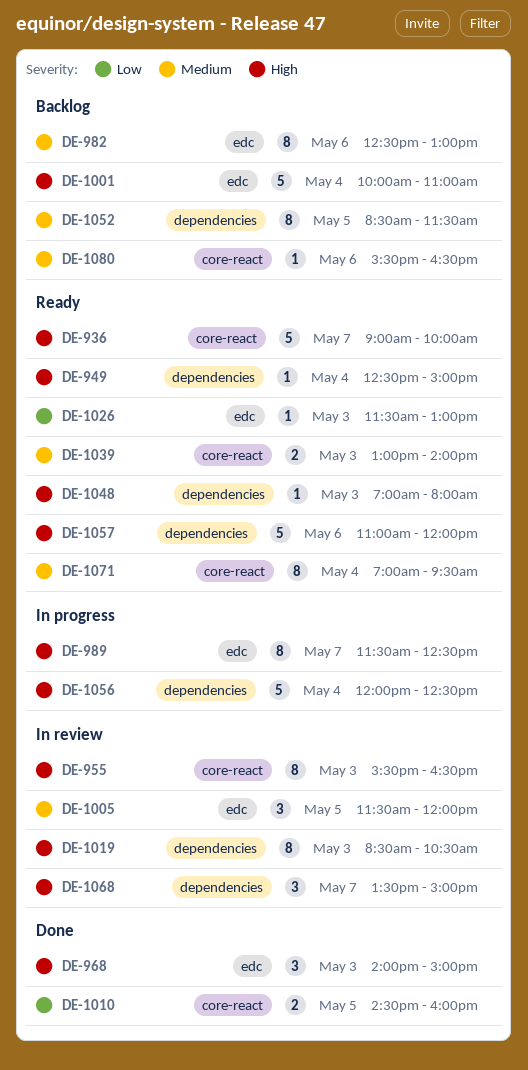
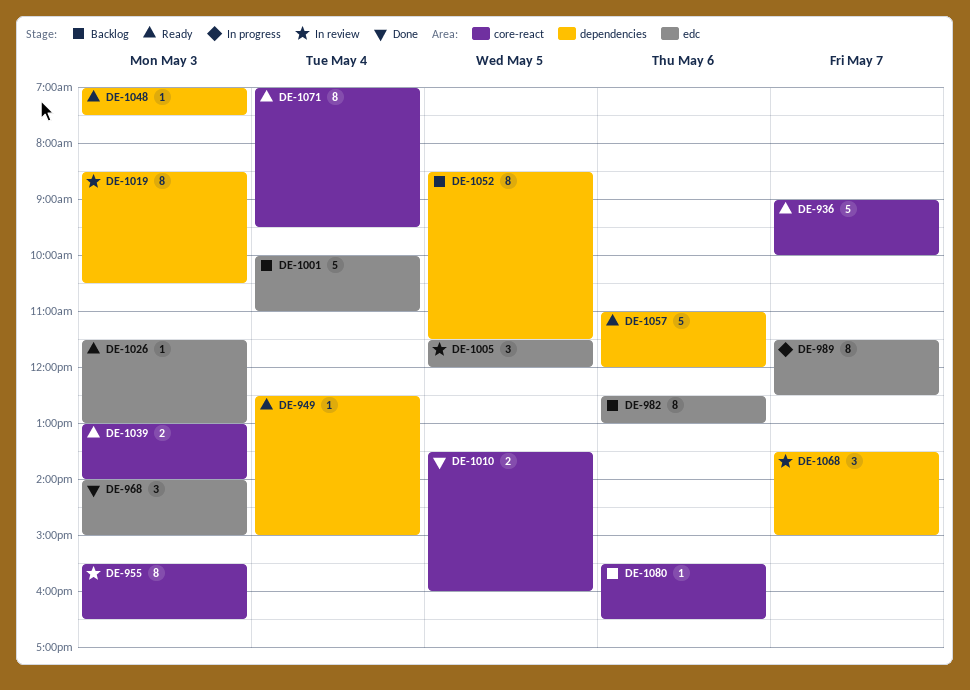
DE-1010, begins: 14:30 -> 13:30
DE-1048, ends: 08:00 -> 07:30
DE-1056: present -> none

